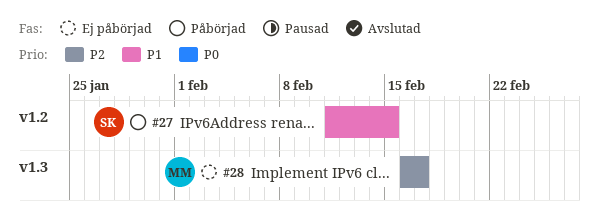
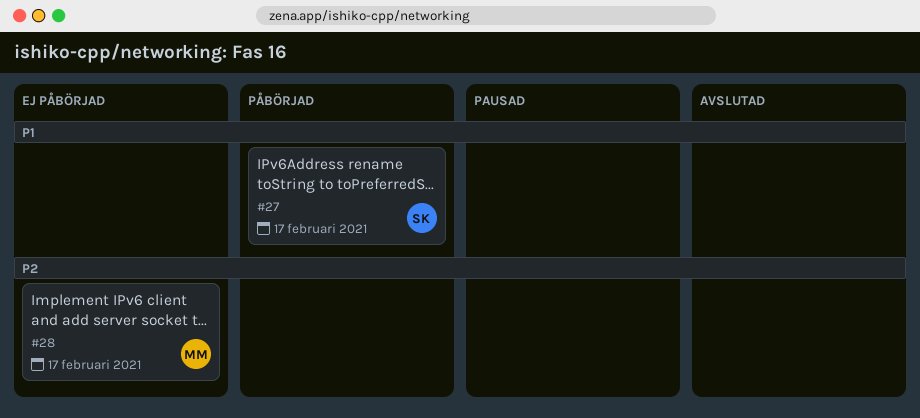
#27, due: Feb 15 -> Feb 17

